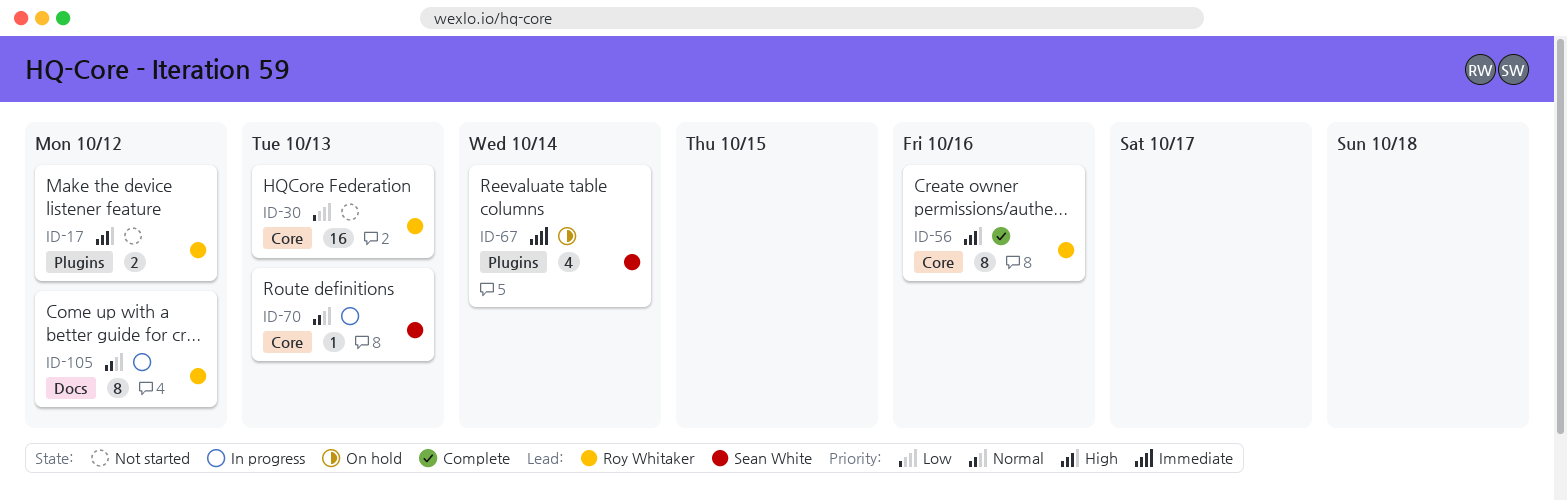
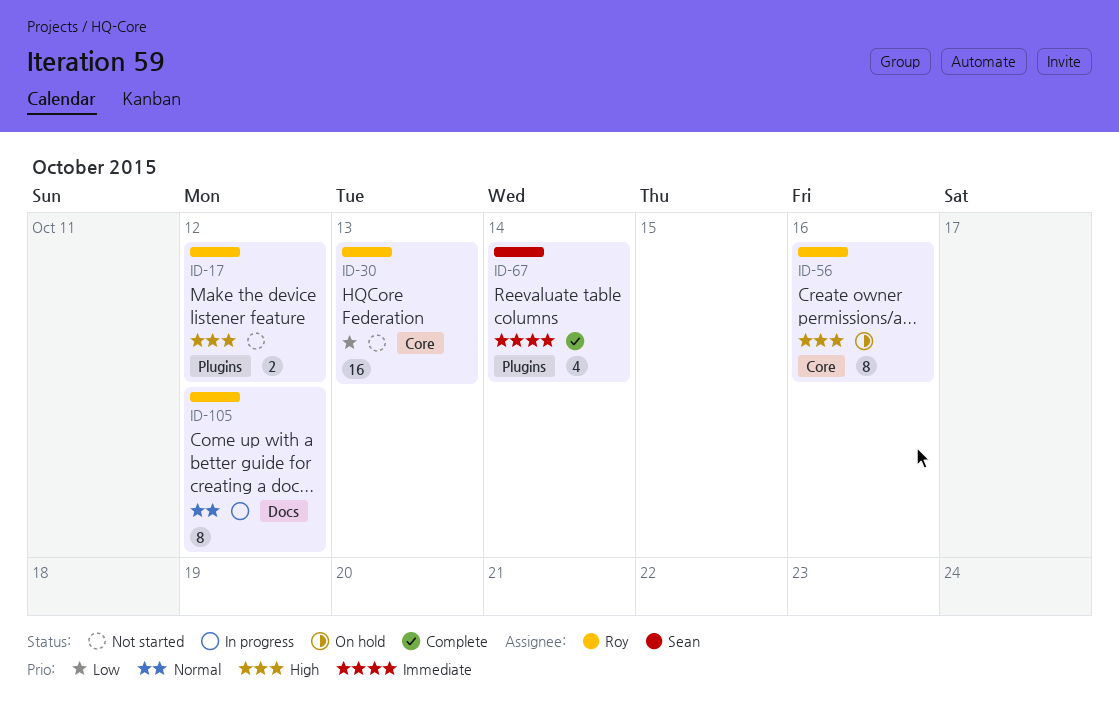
ID-56, status: Complete -> On hold
ID-67, status: On hold -> Complete
ID-70: present -> none

